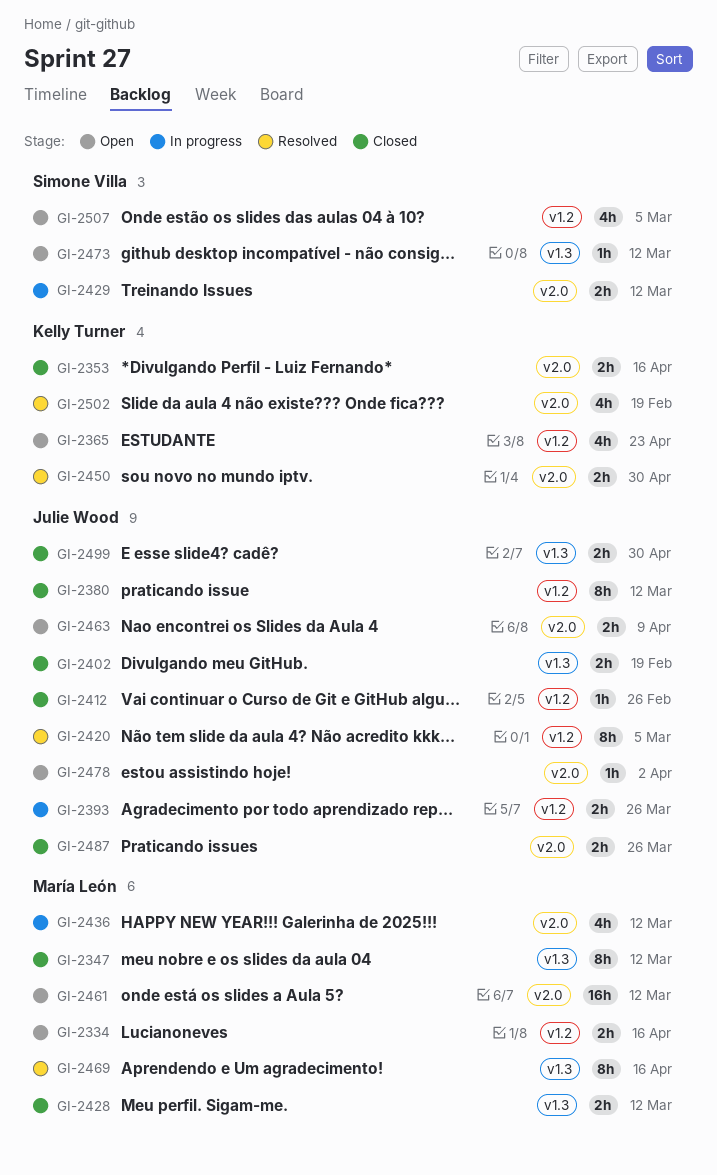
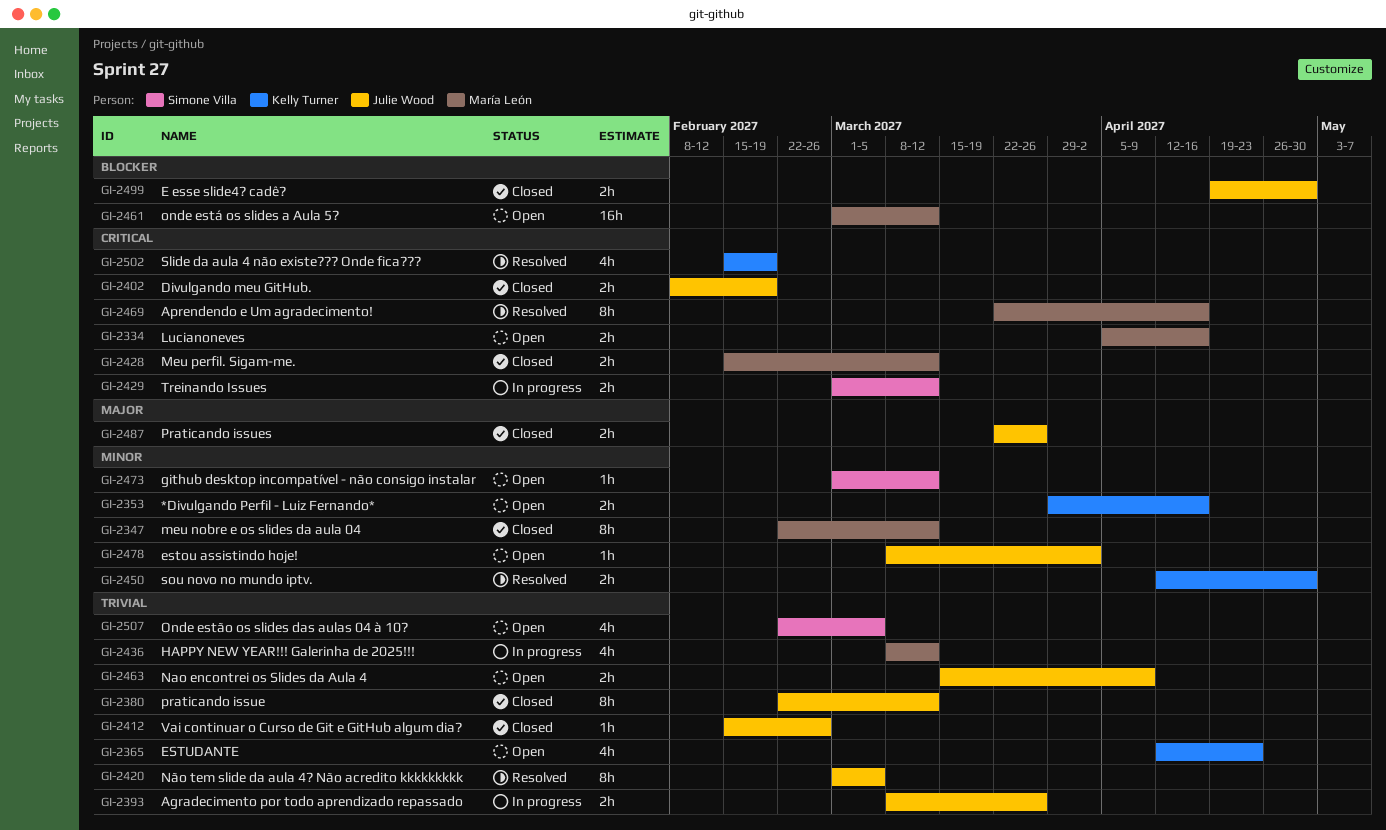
GI-2353, status: Closed -> Open

